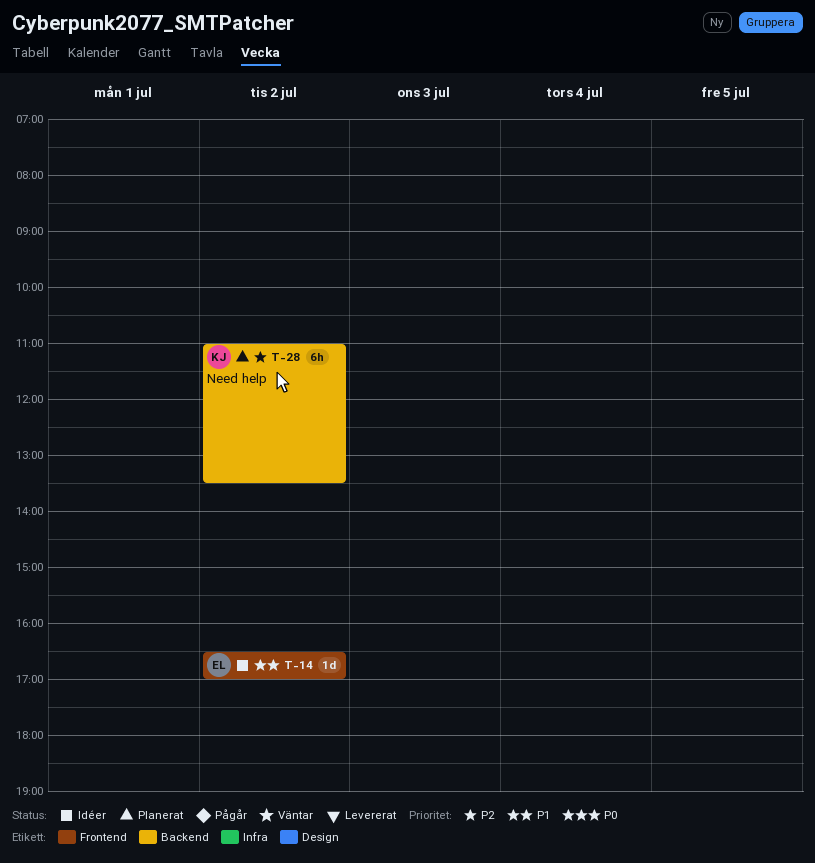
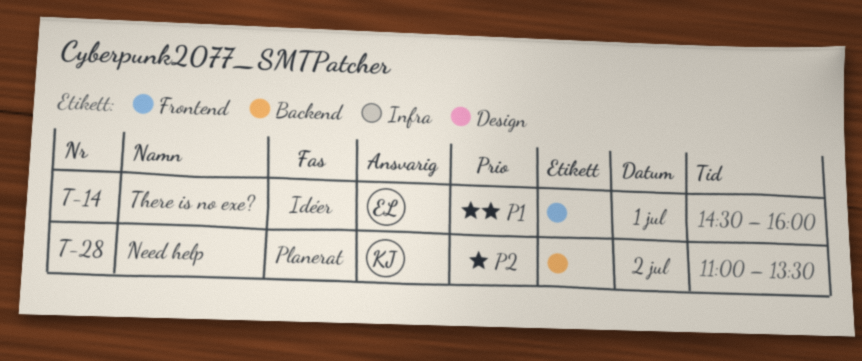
T-14, day: Jul 2 -> Jul 1
T-14, begins: 16:30 -> 14:30
T-14, ends: 17:00 -> 16:00

